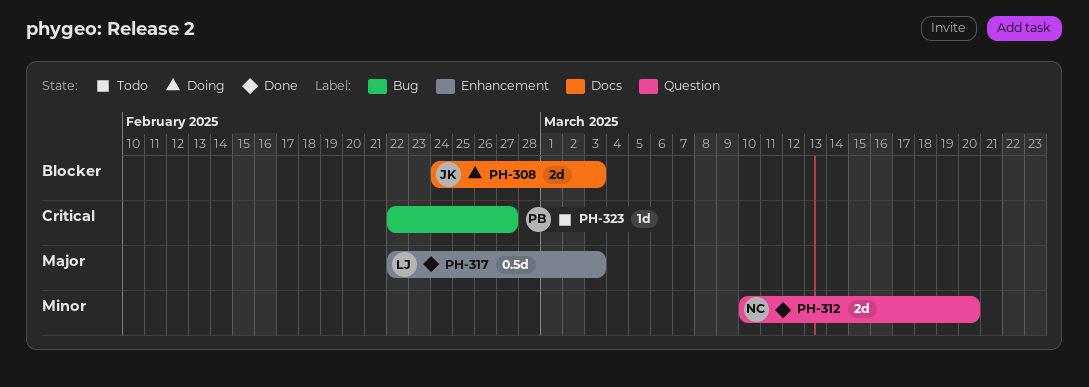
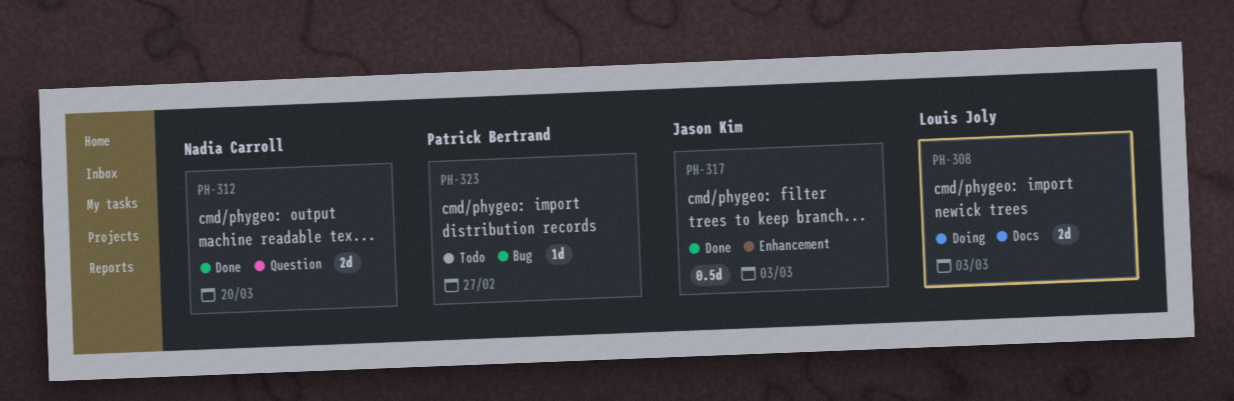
PH-308, owner: Jason Kim -> Louis Joly
PH-317, owner: Louis Joly -> Jason Kim

